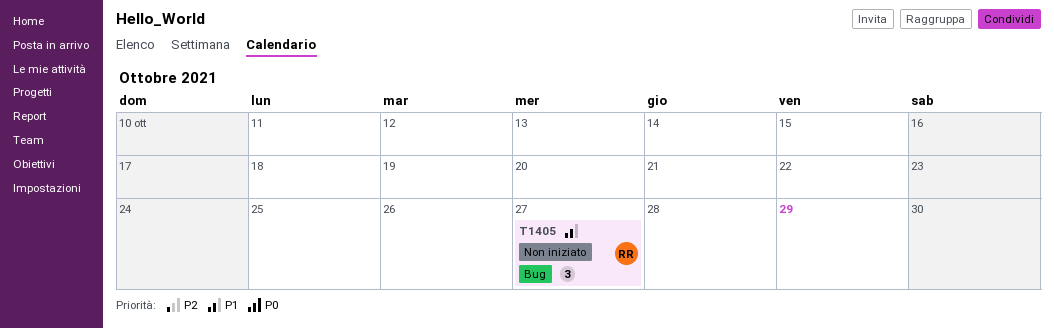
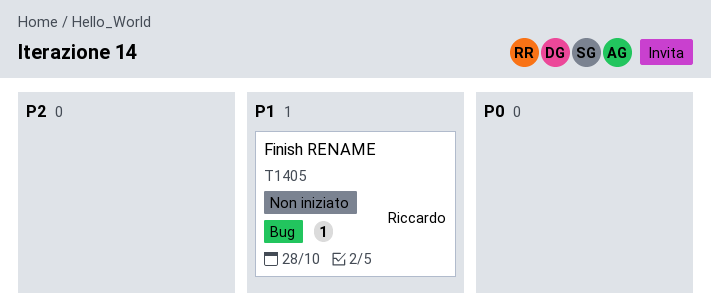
T1405, estimate: 3 -> 1
T1405, due: Oct 27 -> Oct 28

